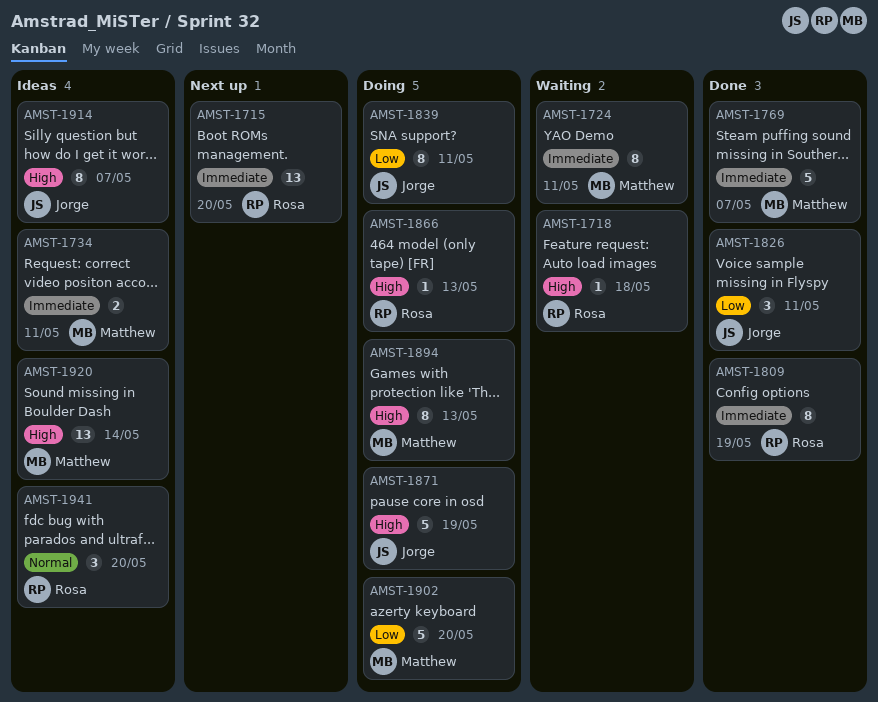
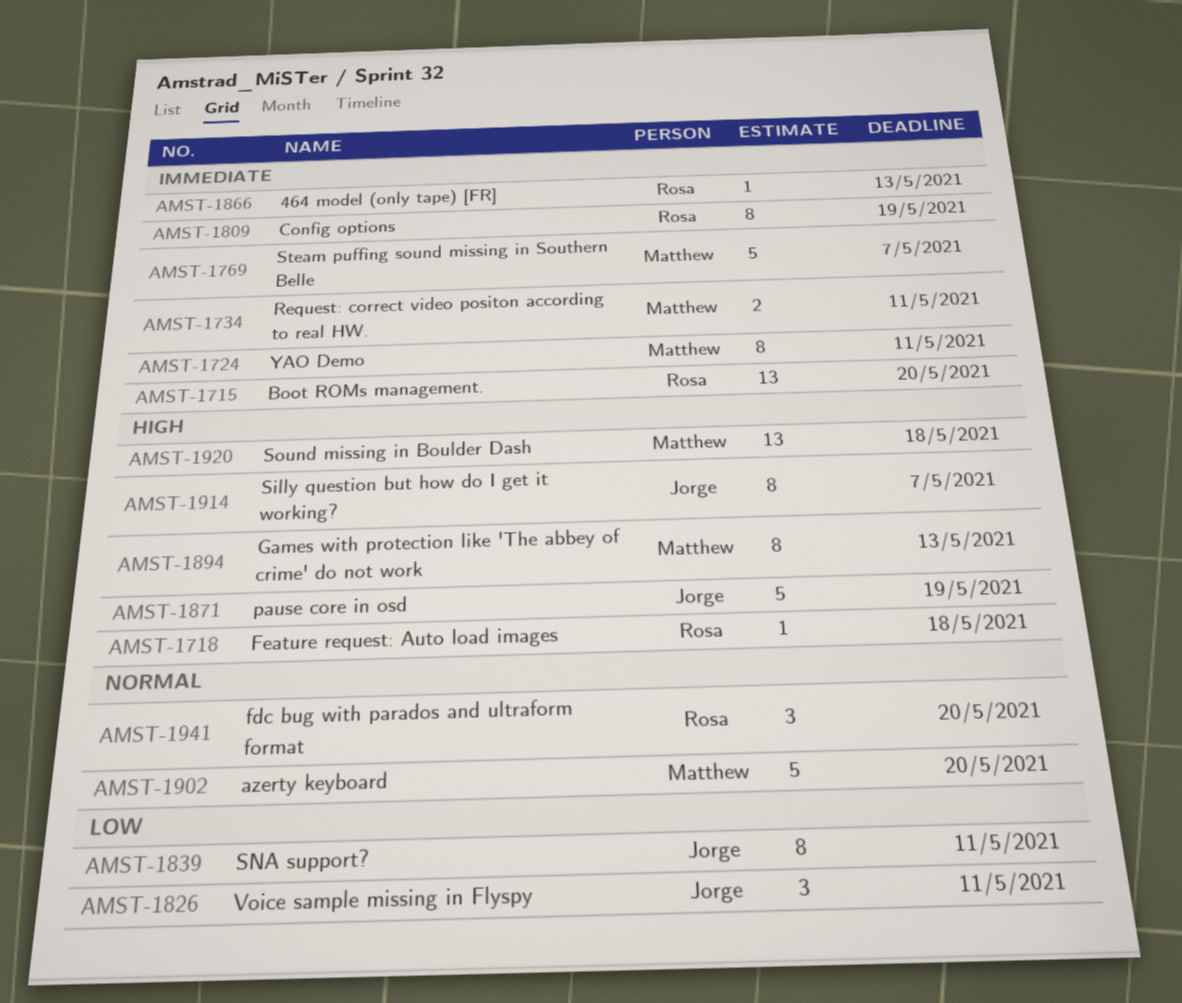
AMST-1866, priority: High -> Immediate
AMST-1902, priority: Low -> Normal
AMST-1920, due: May 14 -> May 18

